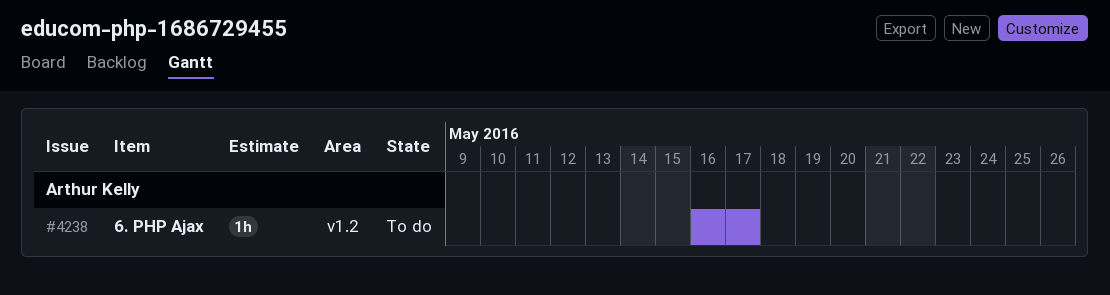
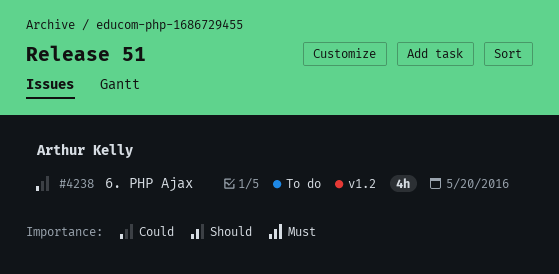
#4238, estimate: 1h -> 4h
#4238, due: May 17 -> May 20

